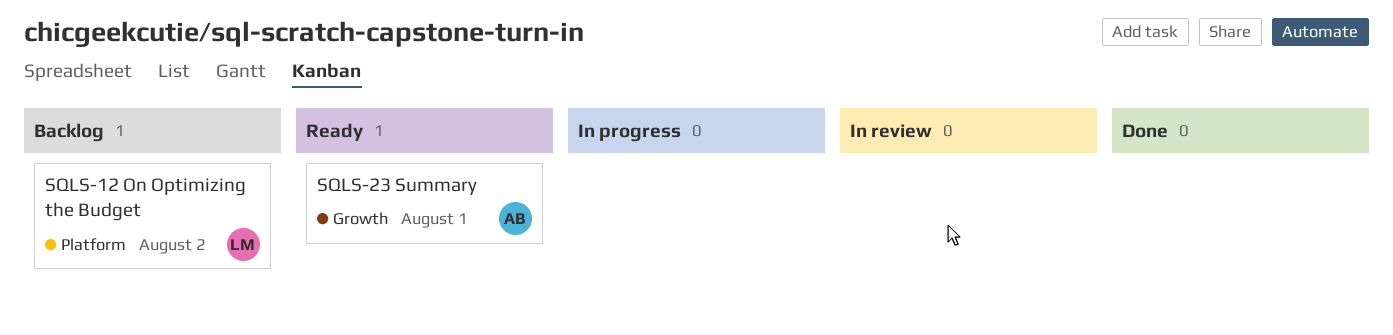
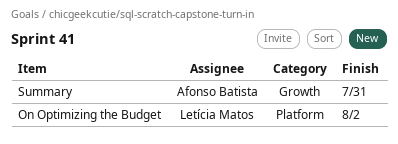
Summary, due: Aug 1 -> Jul 31

